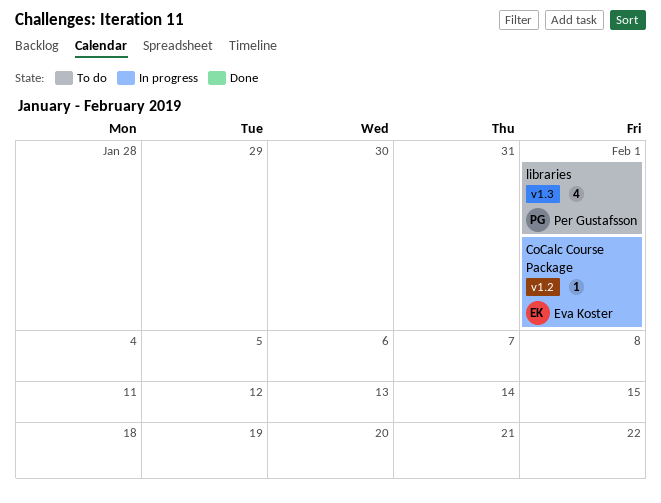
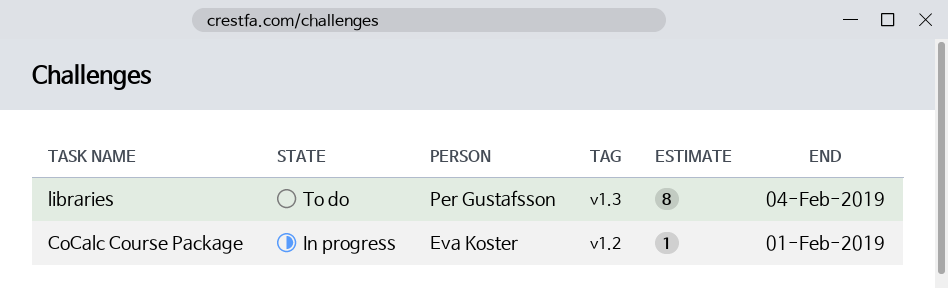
libraries, estimate: 4 -> 8
libraries, due: Feb 1 -> Feb 4

